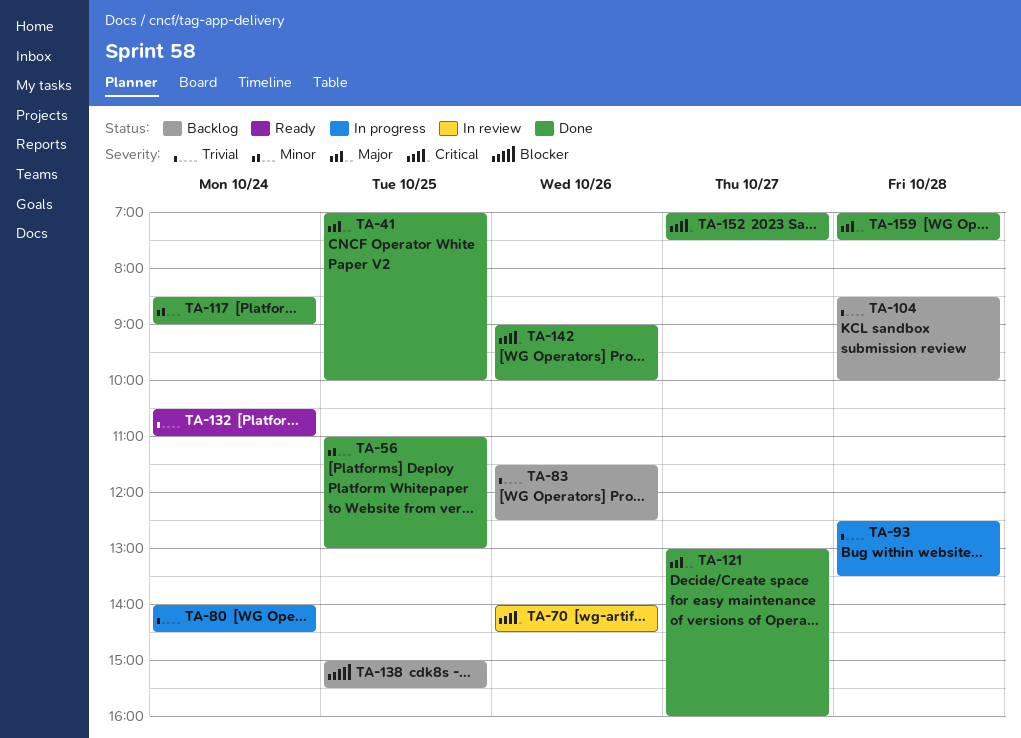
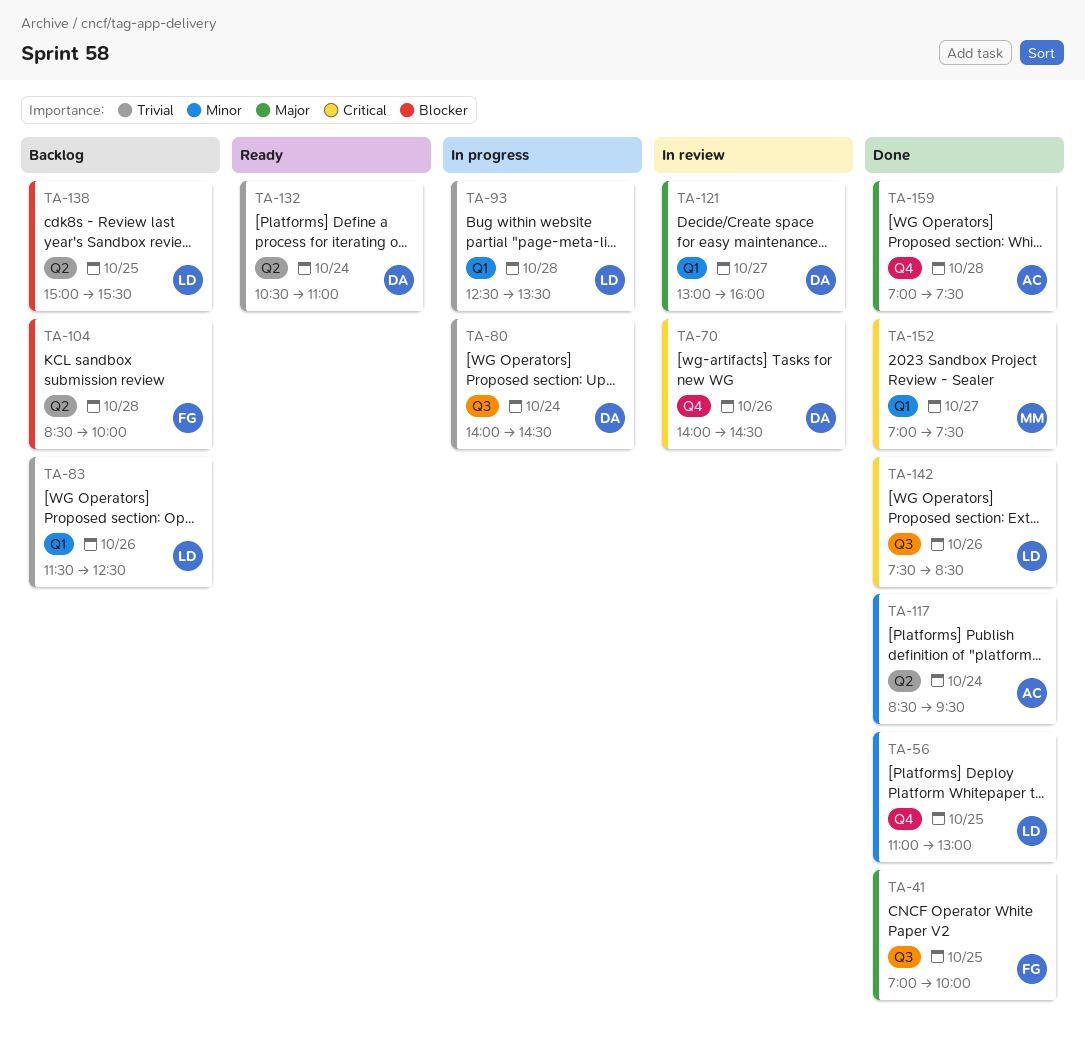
TA-104, priority: Trivial -> Blocker
TA-117, ends: 09:00 -> 09:30
TA-121, status: Done -> In review
TA-142, begins: 09:00 -> 07:30
TA-142, ends: 10:00 -> 08:30

